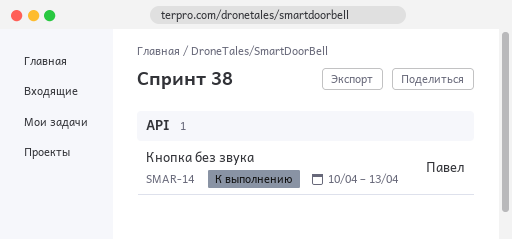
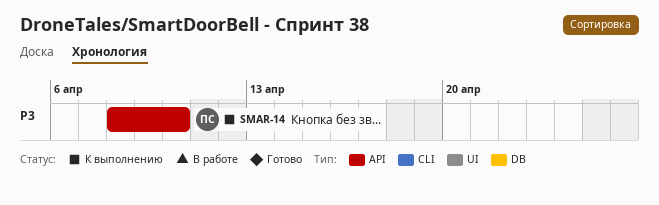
SMAR-14, start: Apr 10 -> Apr 8
SMAR-14, due: Apr 13 -> Apr 10

